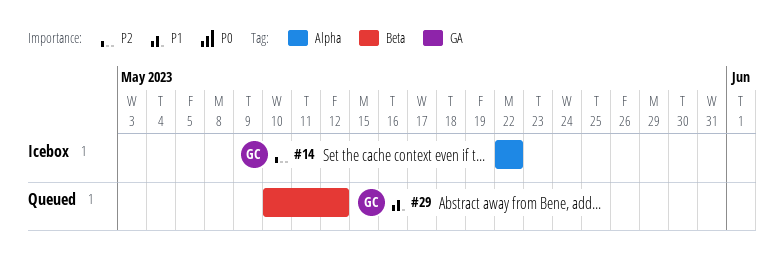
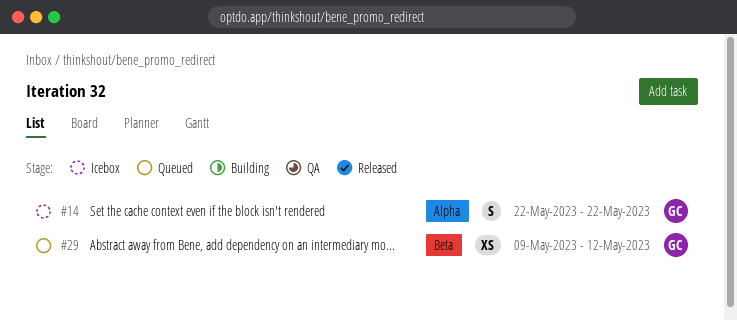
#29, start: May 10 -> May 9

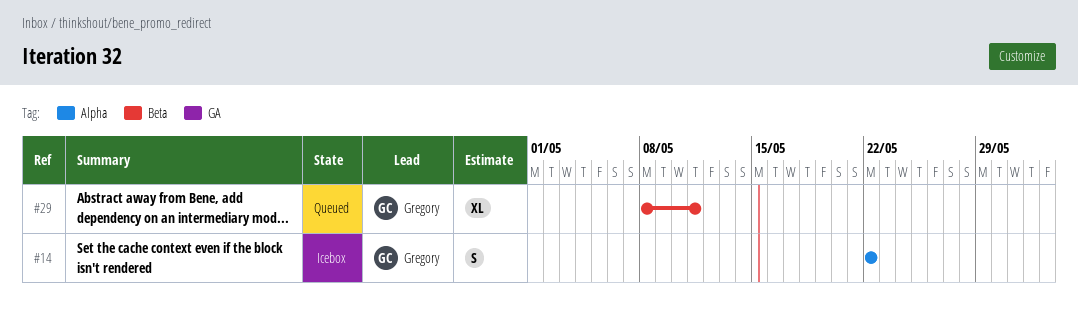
#29, estimate: XS -> XL
#29, start: May 9 -> May 8
#29, due: May 12 -> May 11

